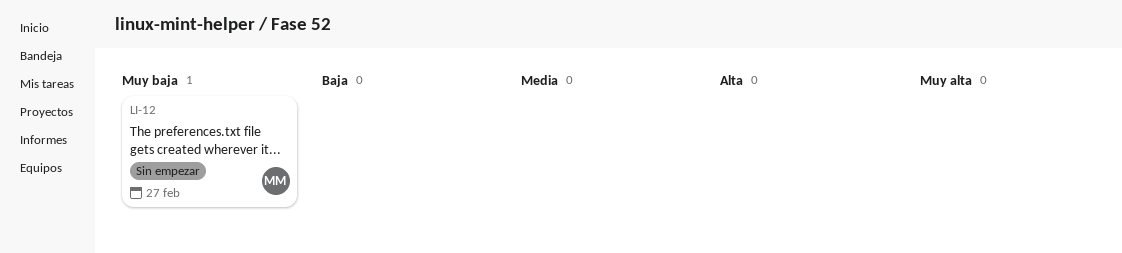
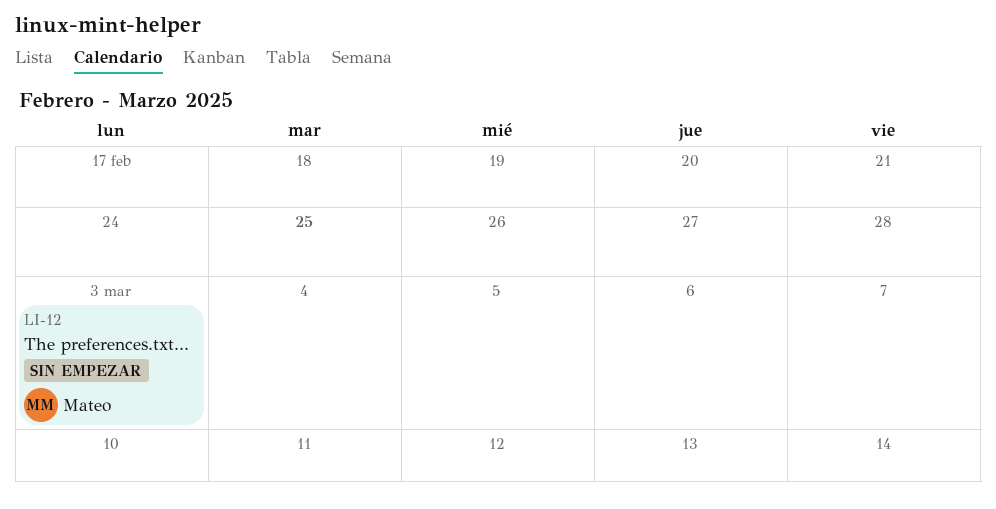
LI-12, due: Feb 27 -> Mar 3

